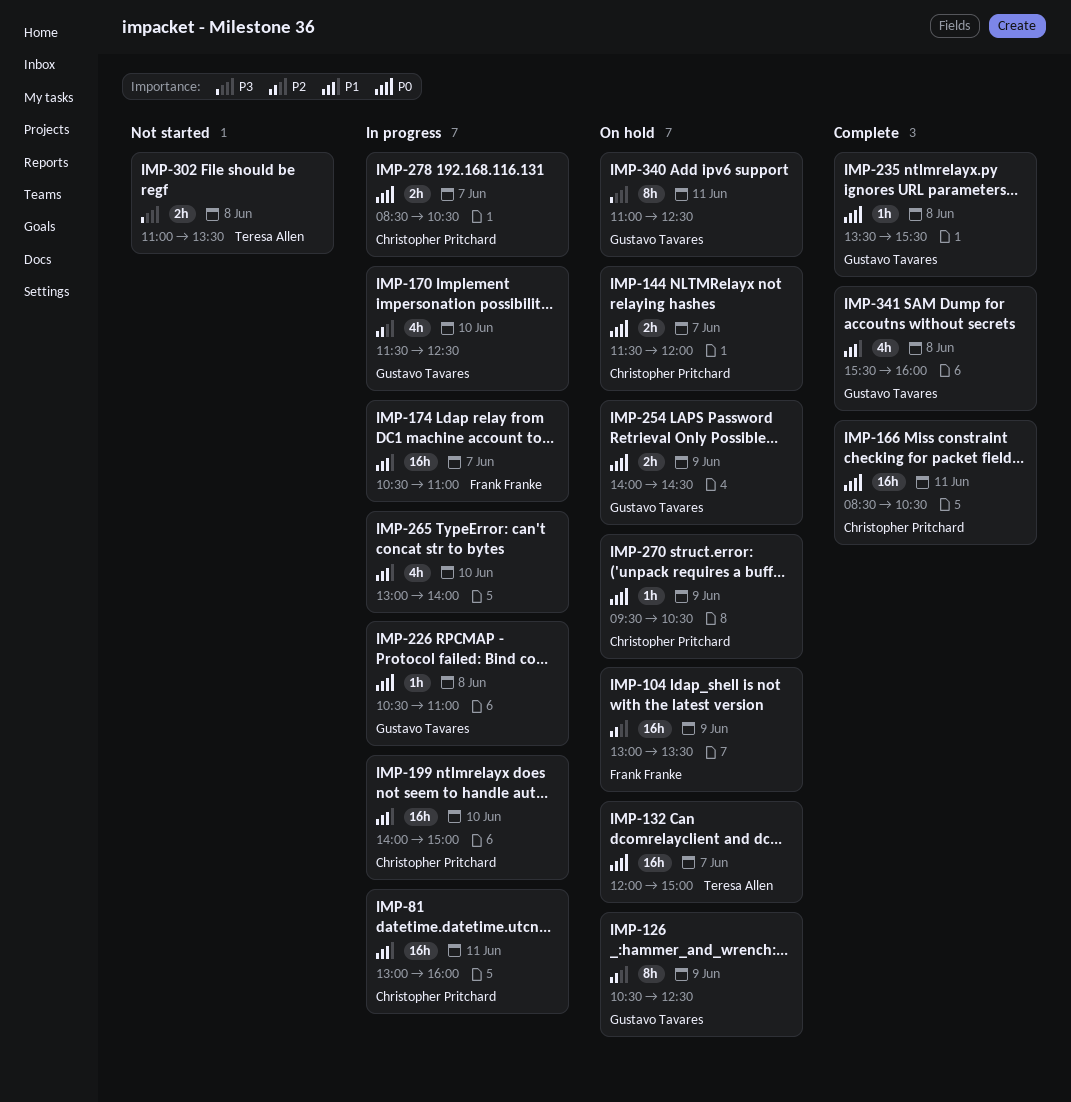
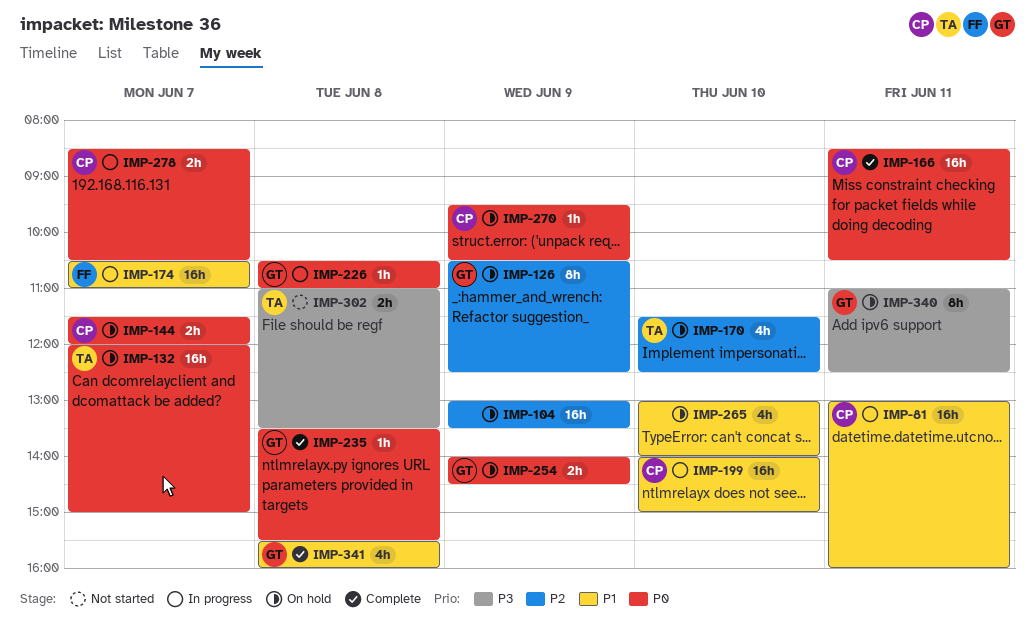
IMP-104, owner: Frank Franke -> none
IMP-170, status: In progress -> On hold
IMP-170, owner: Gustavo Tavares -> Teresa Allen
IMP-265, status: In progress -> On hold

